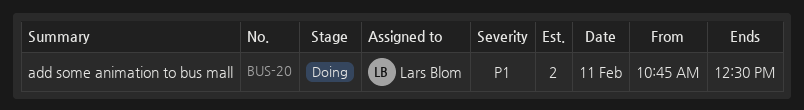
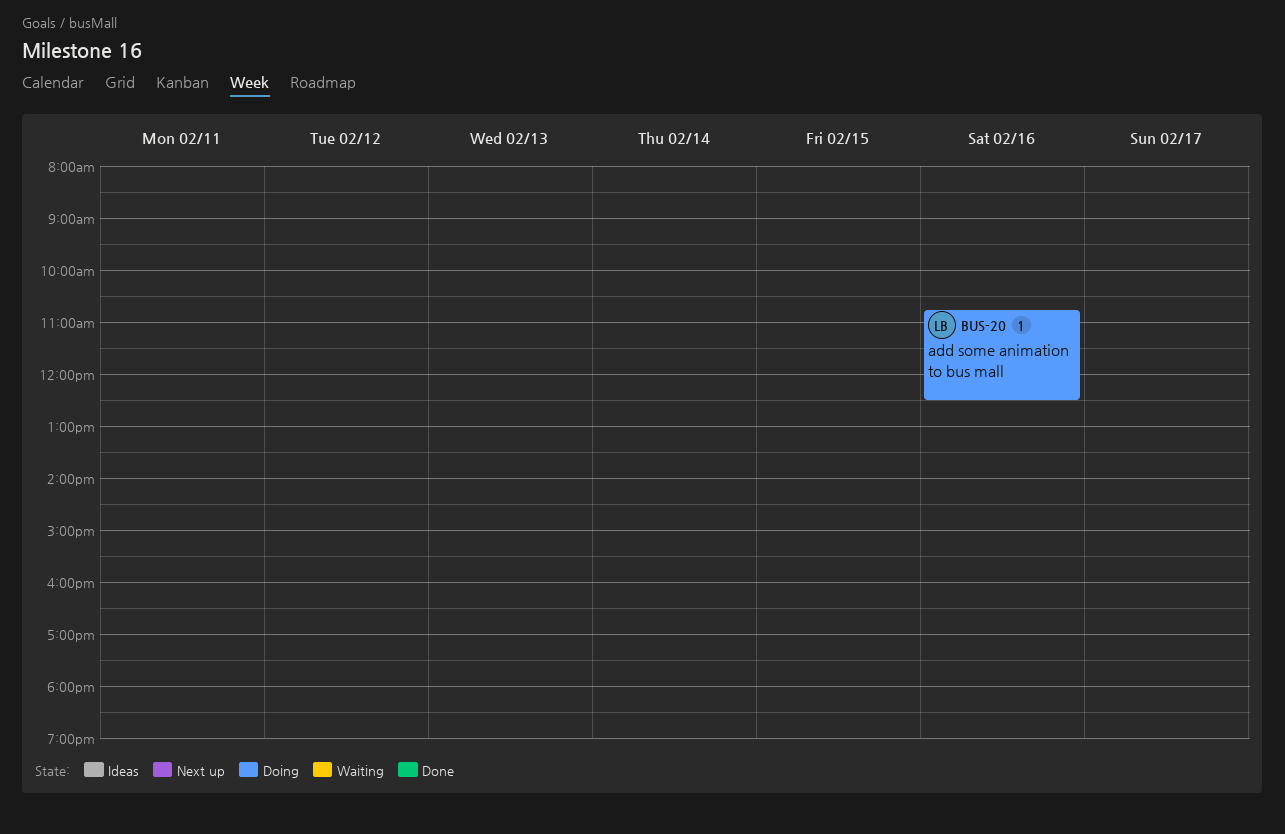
BUS-20, estimate: 2 -> 1
BUS-20, day: Feb 11 -> Feb 16

